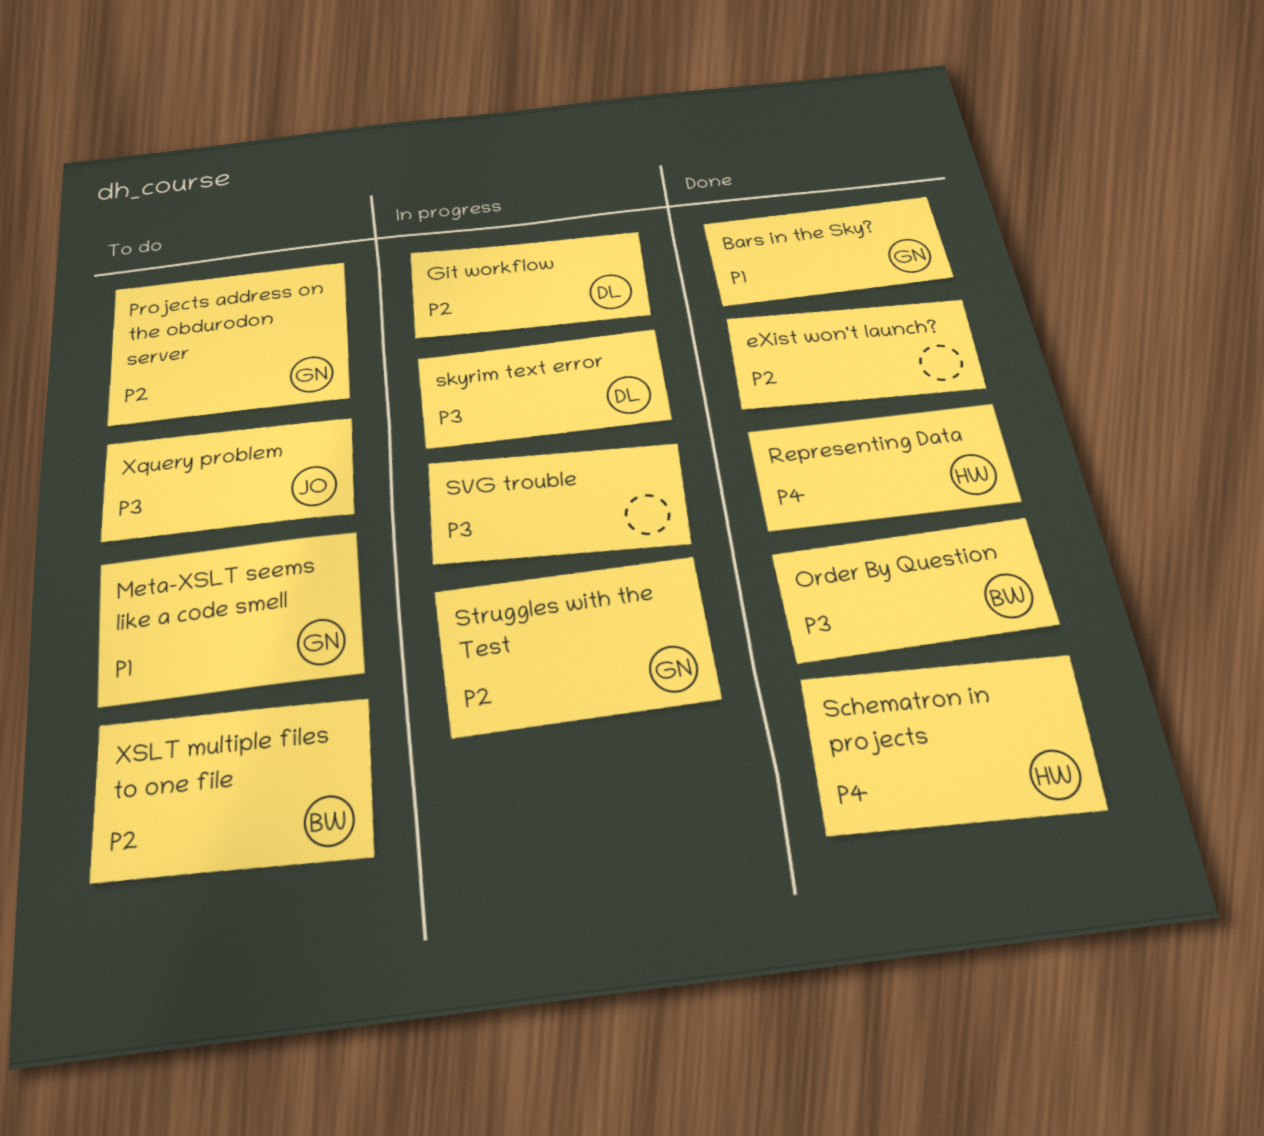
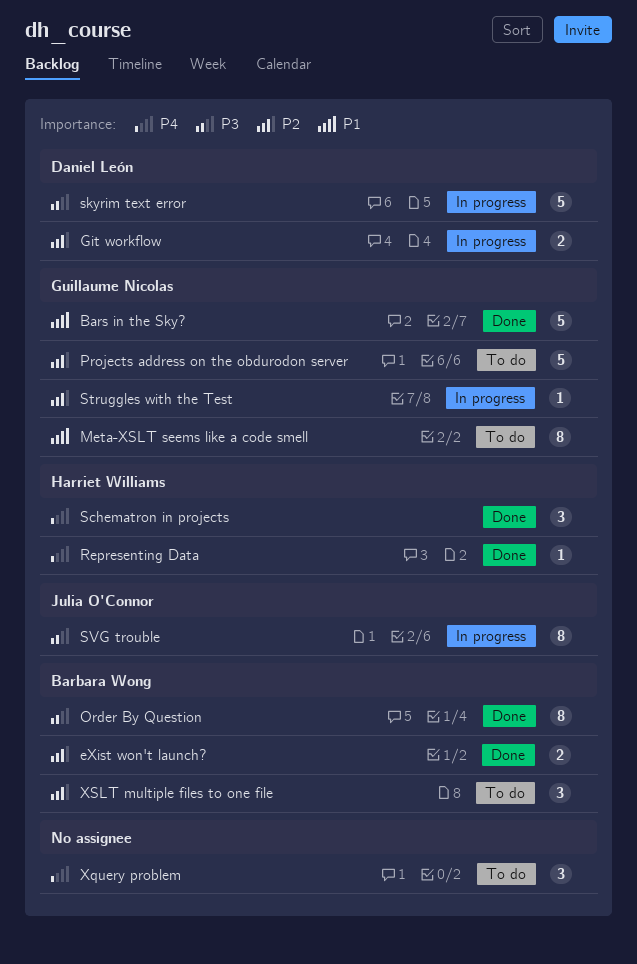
eXist won't launch?, owner: none -> Barbara Wong
SVG trouble, owner: none -> Julia O'Connor
Xquery problem, owner: Julia O'Connor -> none
Xquery problem, priority: P3 -> P4

